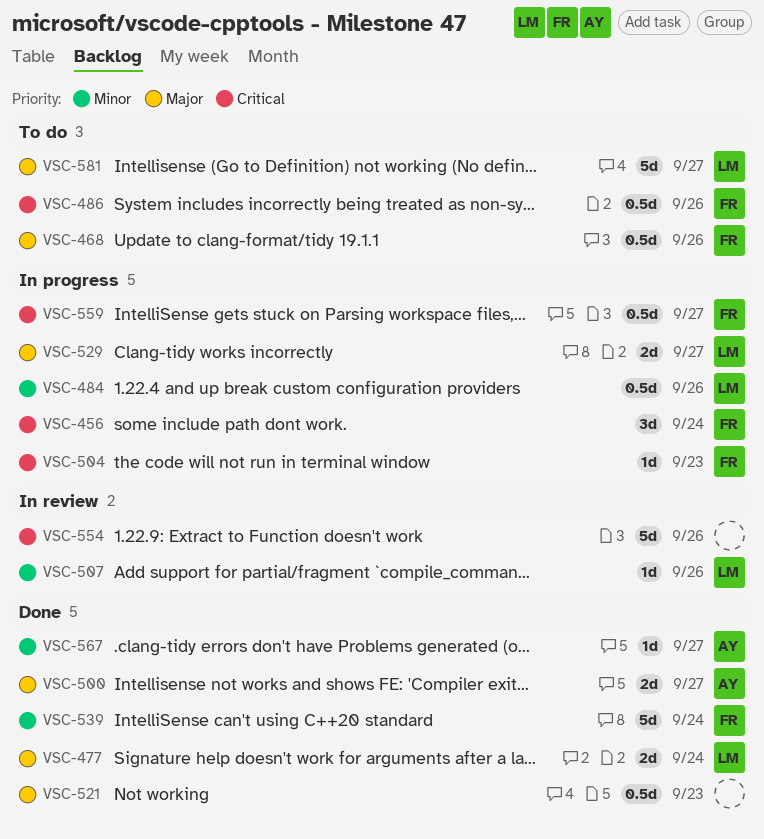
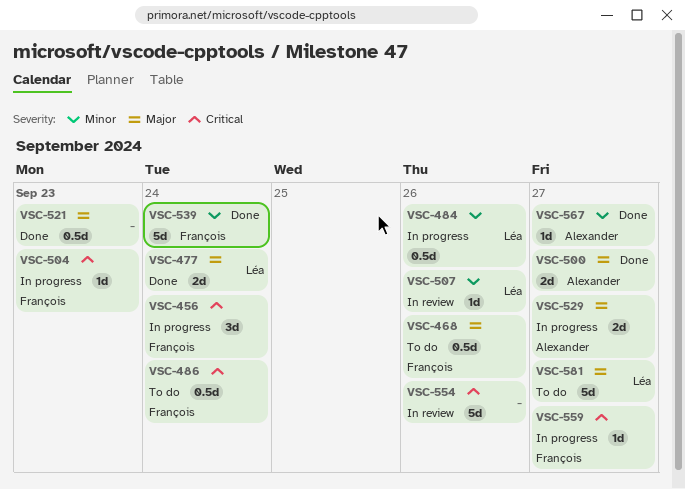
VSC-486, due: Sep 26 -> Sep 24
VSC-529, owner: Léa -> Alexander
VSC-559, estimate: 0.5d -> 1d

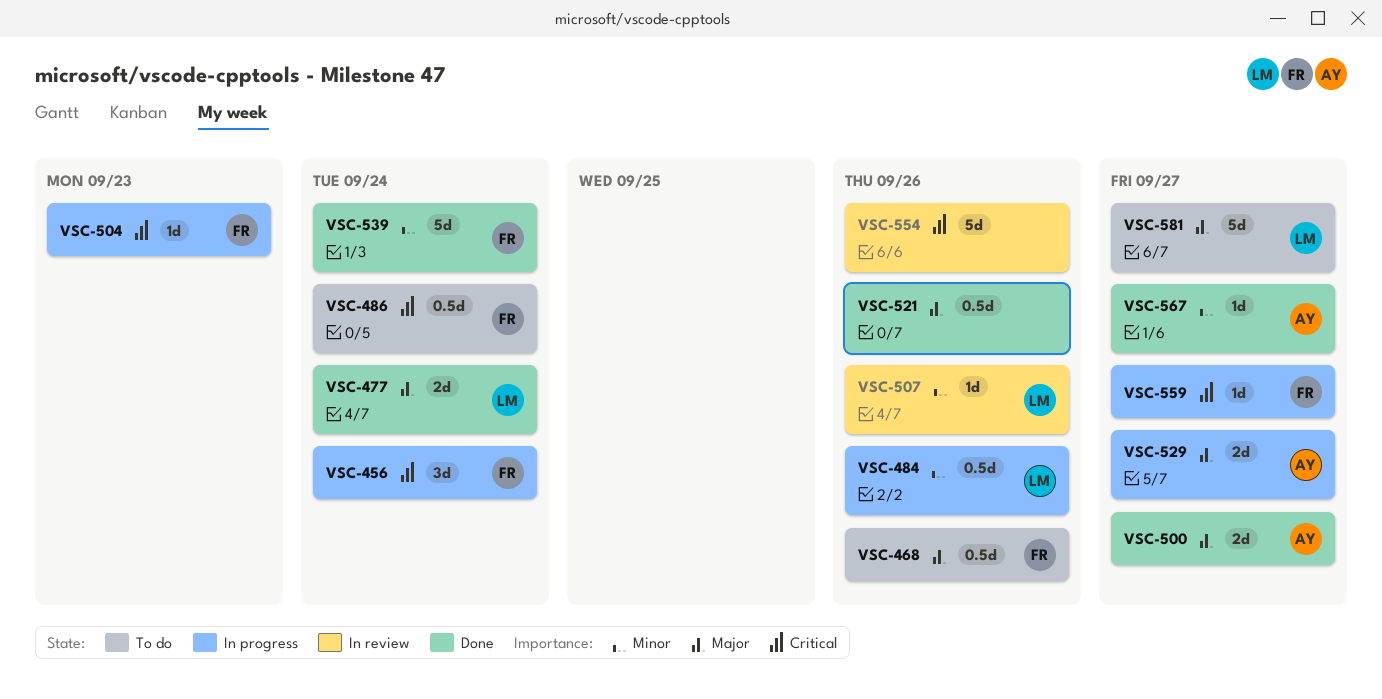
VSC-521, due: Sep 23 -> Sep 26

